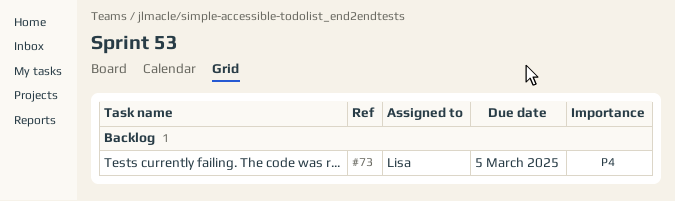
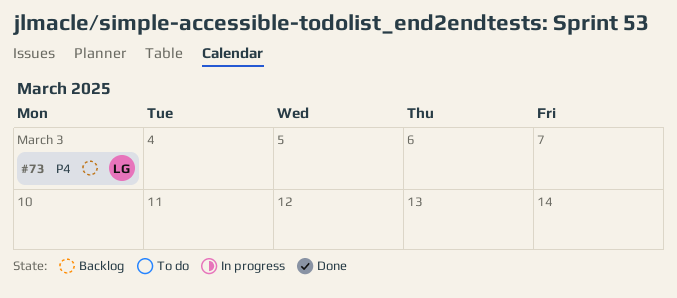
#73, due: Mar 5 -> Mar 3

